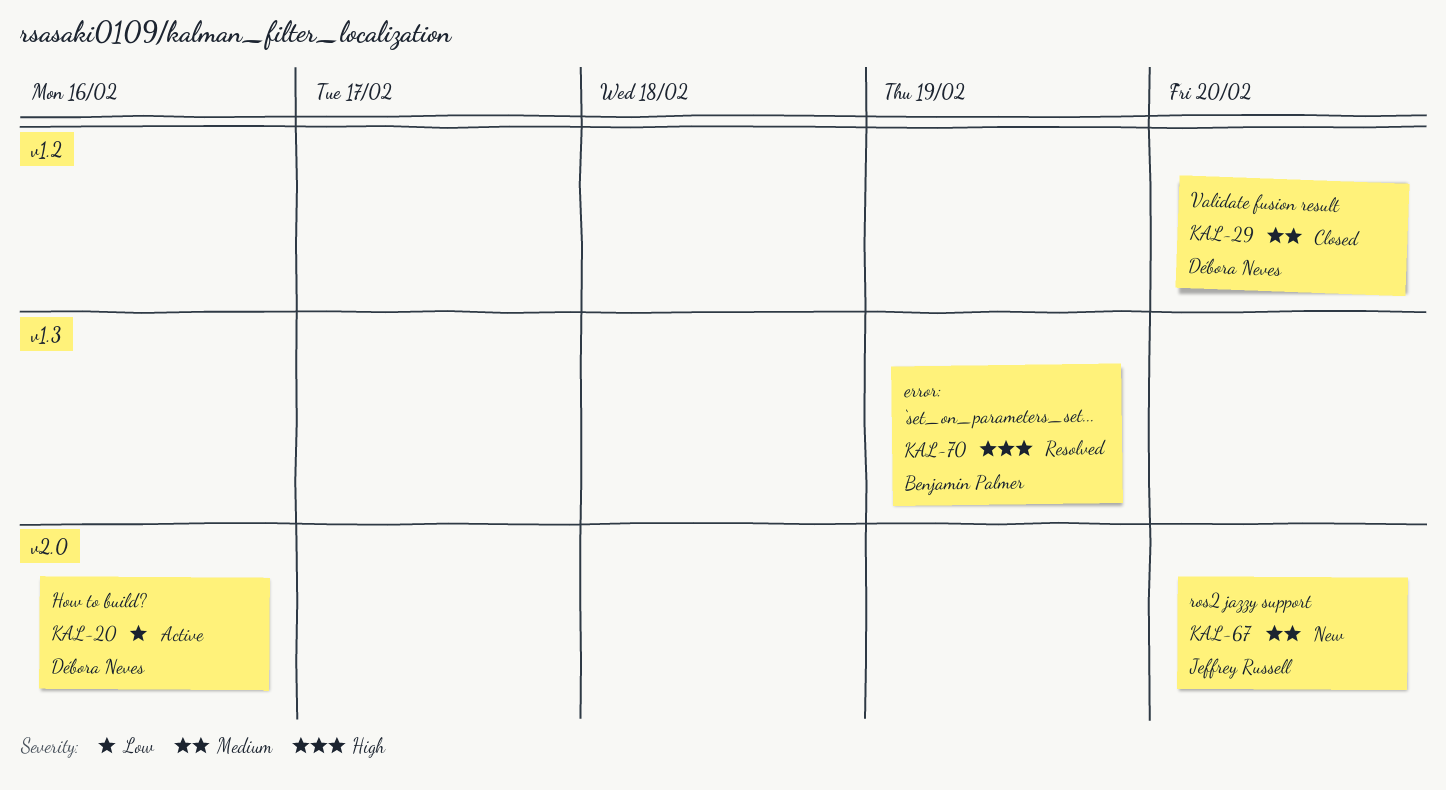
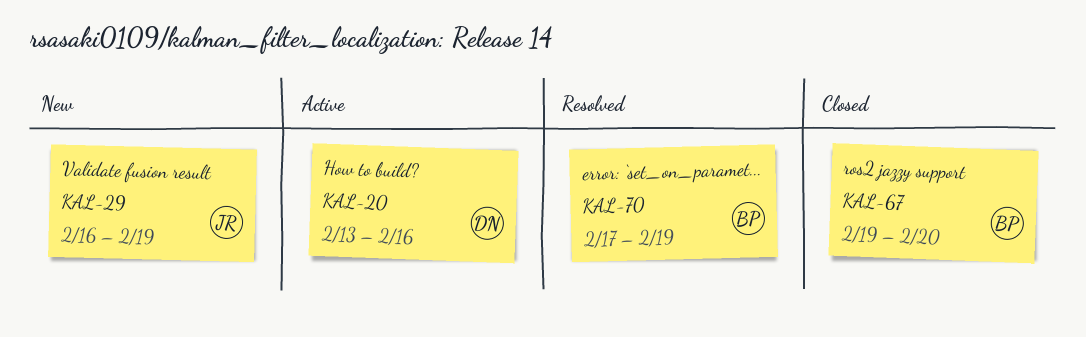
KAL-29, status: Closed -> New
KAL-29, owner: Débora Neves -> Jeffrey Russell
KAL-29, due: Feb 20 -> Feb 19
KAL-67, status: New -> Closed
KAL-67, owner: Jeffrey Russell -> Benjamin Palmer

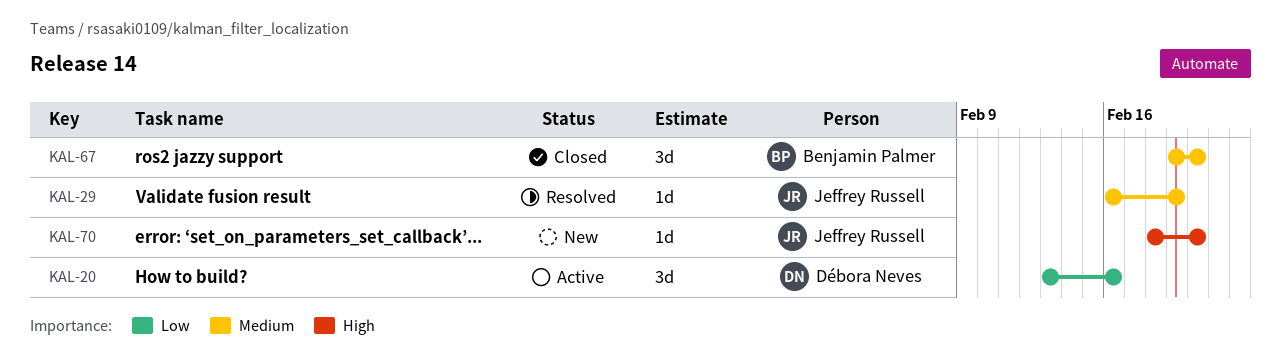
KAL-29, status: New -> Resolved
KAL-70, status: Resolved -> New
KAL-70, owner: Benjamin Palmer -> Jeffrey Russell
KAL-70, start: Feb 17 -> Feb 18
KAL-70, due: Feb 19 -> Feb 20

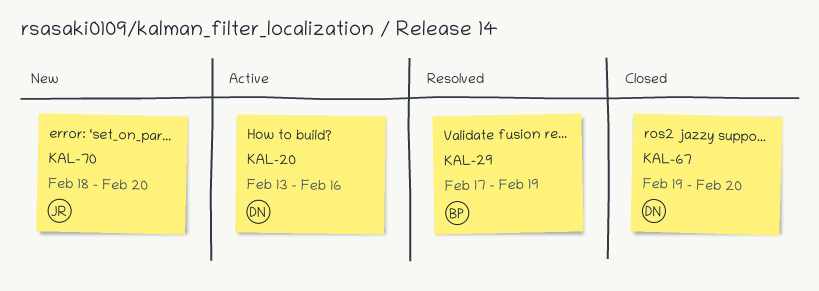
KAL-29, owner: Jeffrey Russell -> Benjamin Palmer
KAL-29, start: Feb 16 -> Feb 17
KAL-67, owner: Benjamin Palmer -> Débora Neves

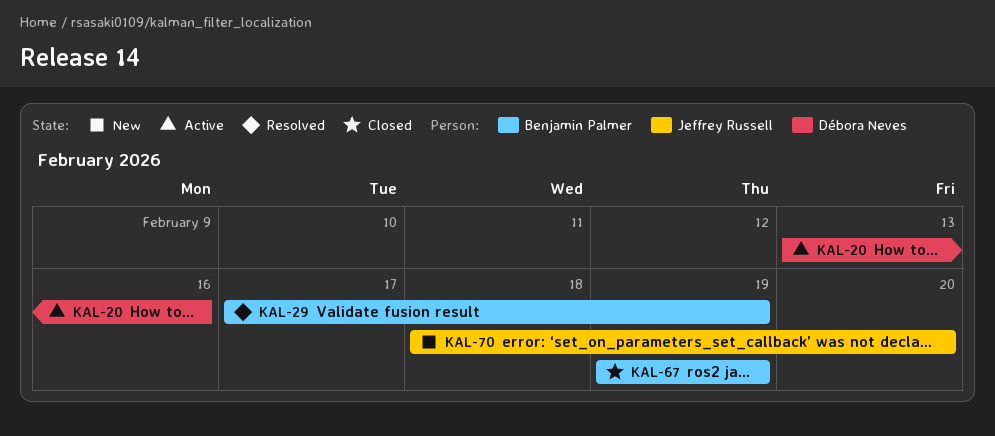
KAL-67, owner: Débora Neves -> Benjamin Palmer
KAL-67, due: Feb 20 -> Feb 19

